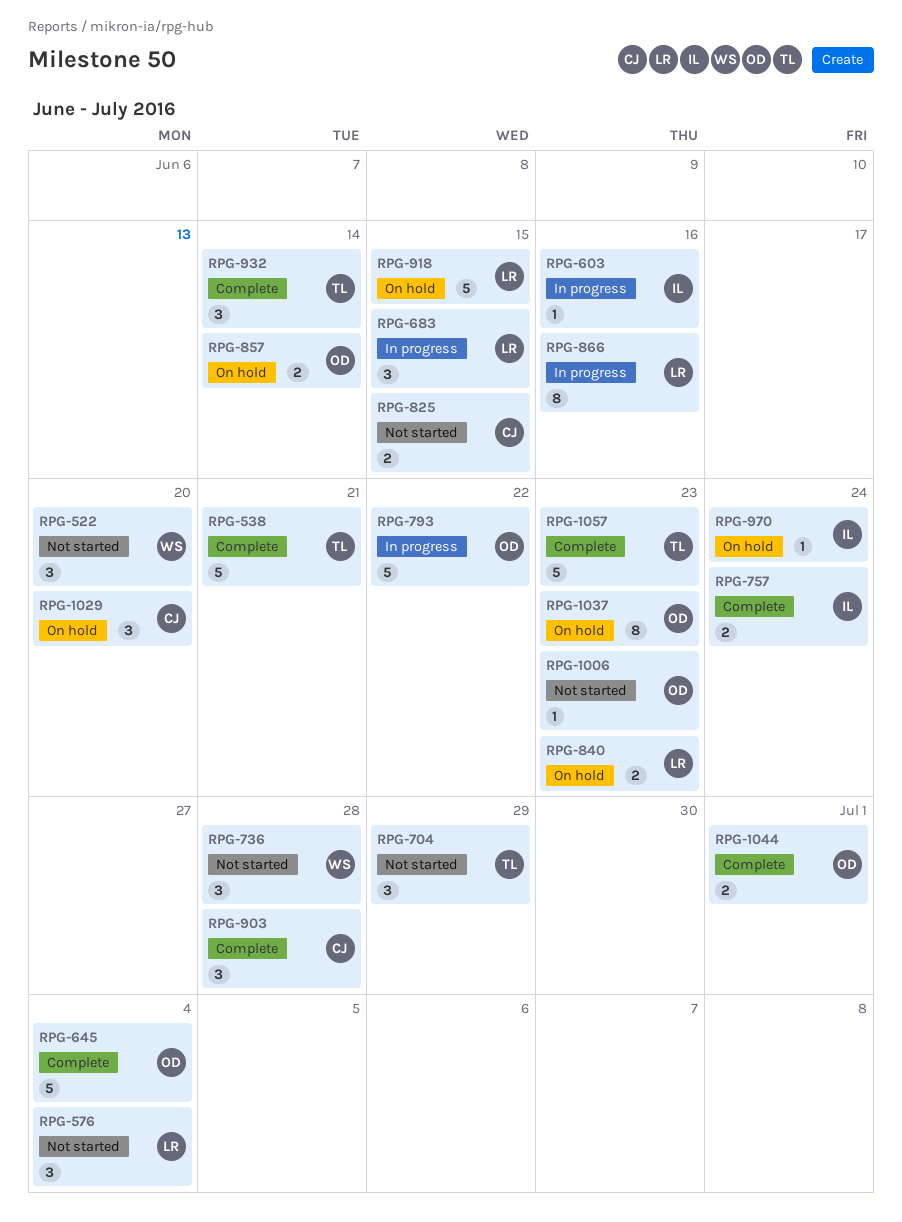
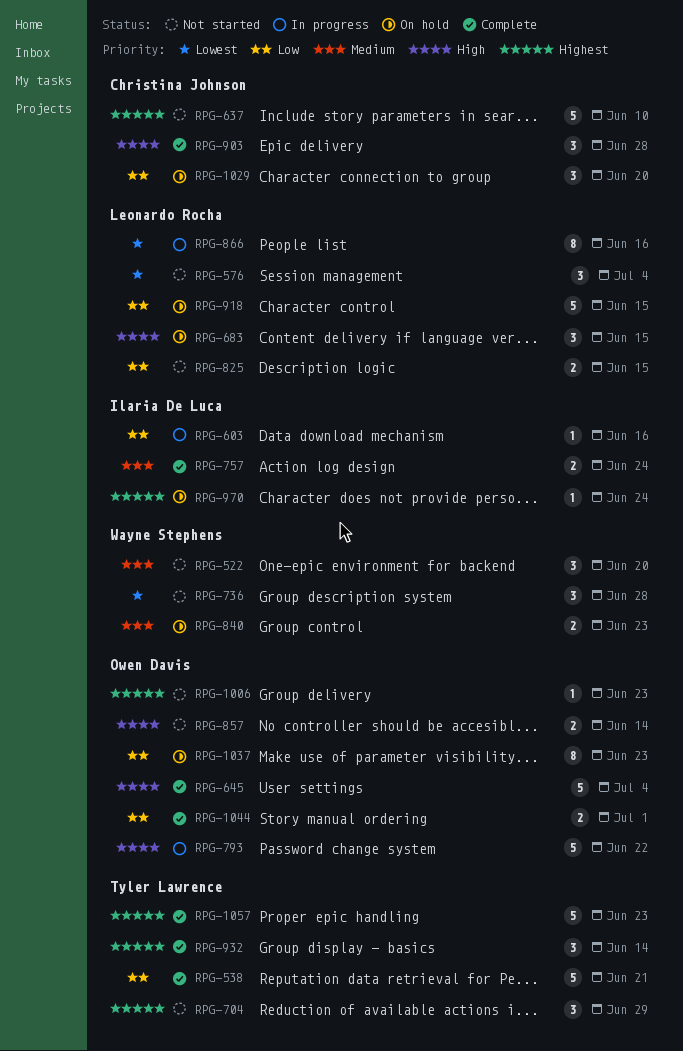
RPG-637: none -> present
RPG-683, status: In progress -> On hold
RPG-825, owner: Christina Johnson -> Leonardo Rocha
RPG-840, owner: Leonardo Rocha -> Wayne Stephens
RPG-857, status: On hold -> Not started

